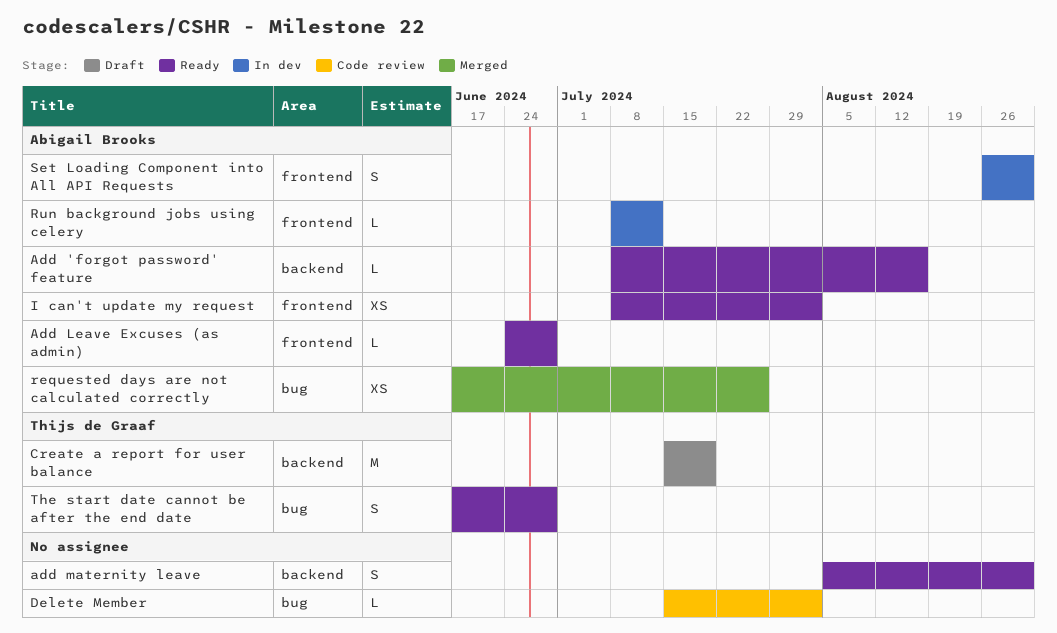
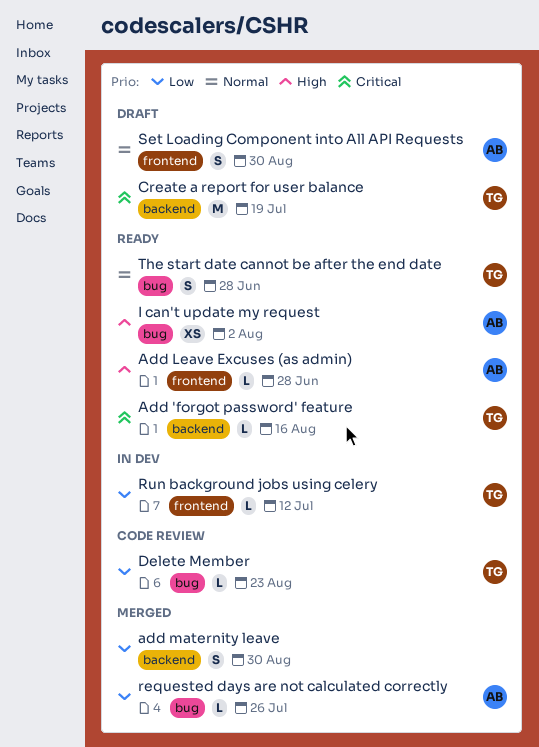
Add 'forgot password' feature, owner: Abigail Brooks -> Thijs de Graaf
add maternity leave, status: Ready -> Merged
Delete Member, owner: none -> Thijs de Graaf
Delete Member, due: Aug 2 -> Aug 23
I can't update my request, label: frontend -> bug
requested days are not calculated correctly, estimate: XS -> L
Run background jobs using celery, owner: Abigail Brooks -> Thijs de Graaf
Set Loading Component into All API Requests, status: In dev -> Draft

